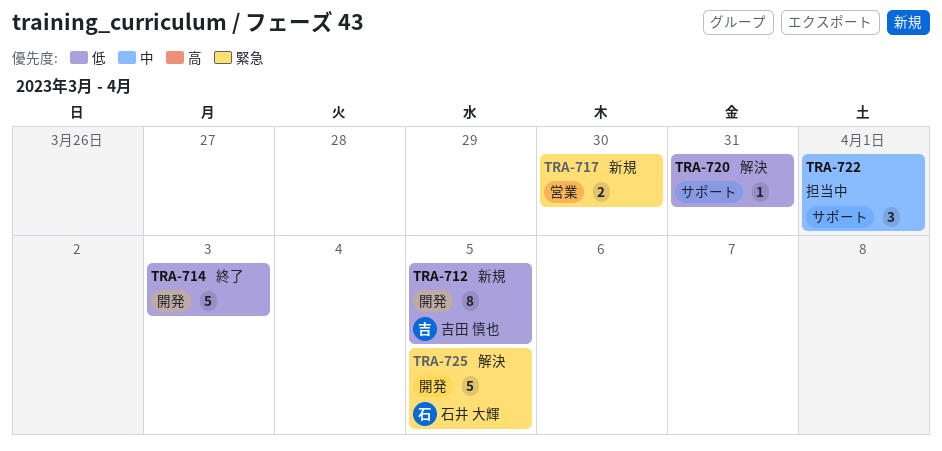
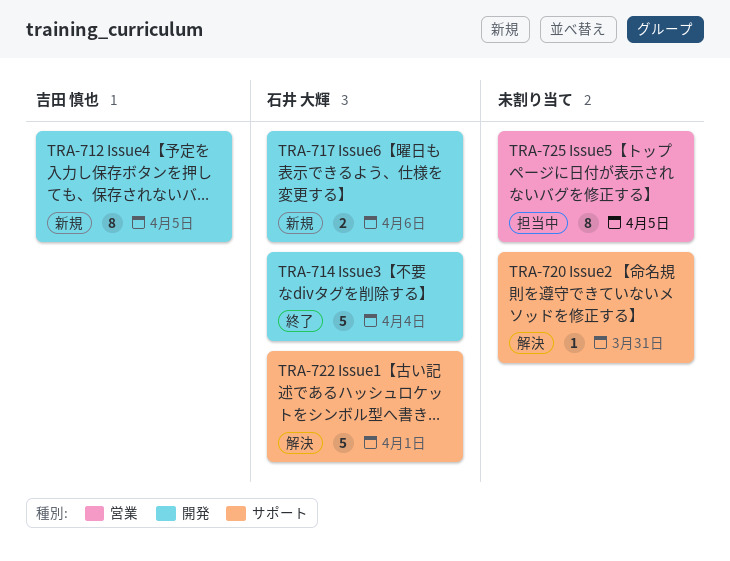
TRA-714, owner: none -> 石井 大輝
TRA-714, due: Apr 3 -> Apr 4
TRA-717, owner: none -> 石井 大輝
TRA-717, label: 営業 -> 開発
TRA-717, due: Mar 30 -> Apr 6
TRA-722, status: 担当中 -> 解決
TRA-722, owner: none -> 石井 大輝
TRA-722, estimate: 3 -> 5
TRA-725, status: 解決 -> 担当中
TRA-725, owner: 石井 大輝 -> none
TRA-725, label: 開発 -> 営業
TRA-725, estimate: 5 -> 8

